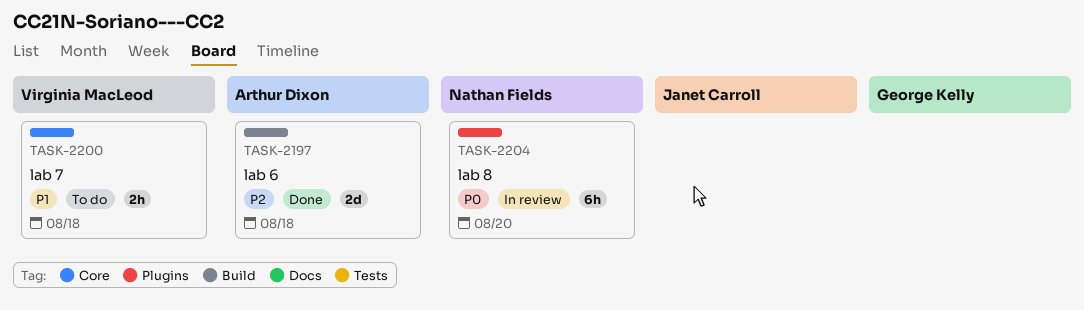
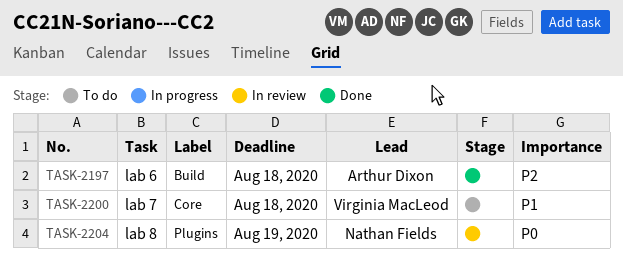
TASK-2204, due: Aug 20 -> Aug 19

